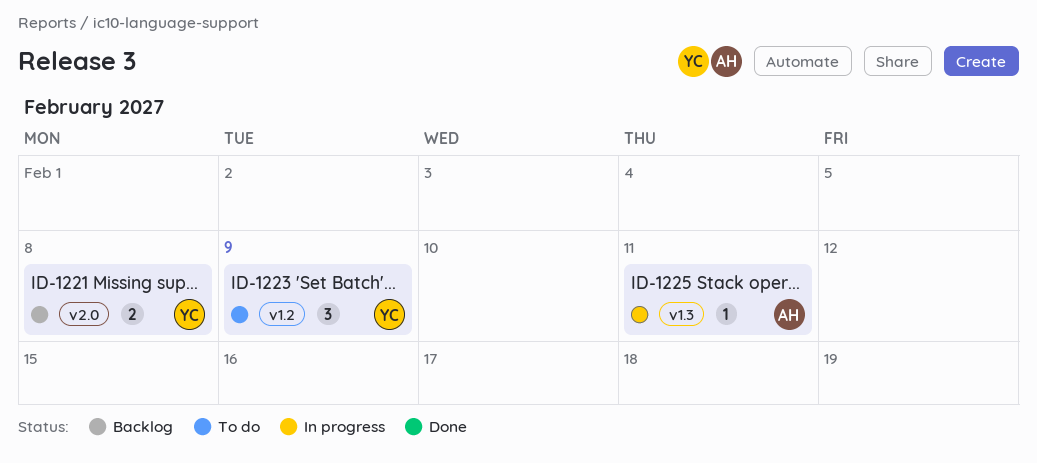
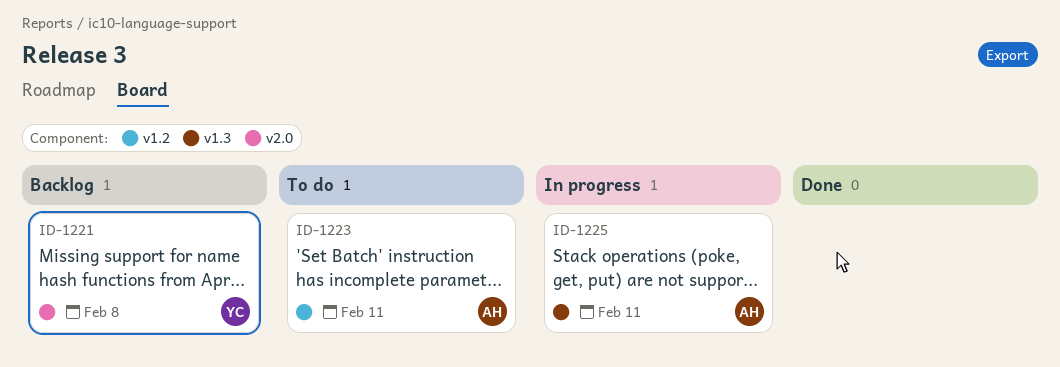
ID-1223, owner: YC -> AH
ID-1223, due: Feb 9 -> Feb 11

